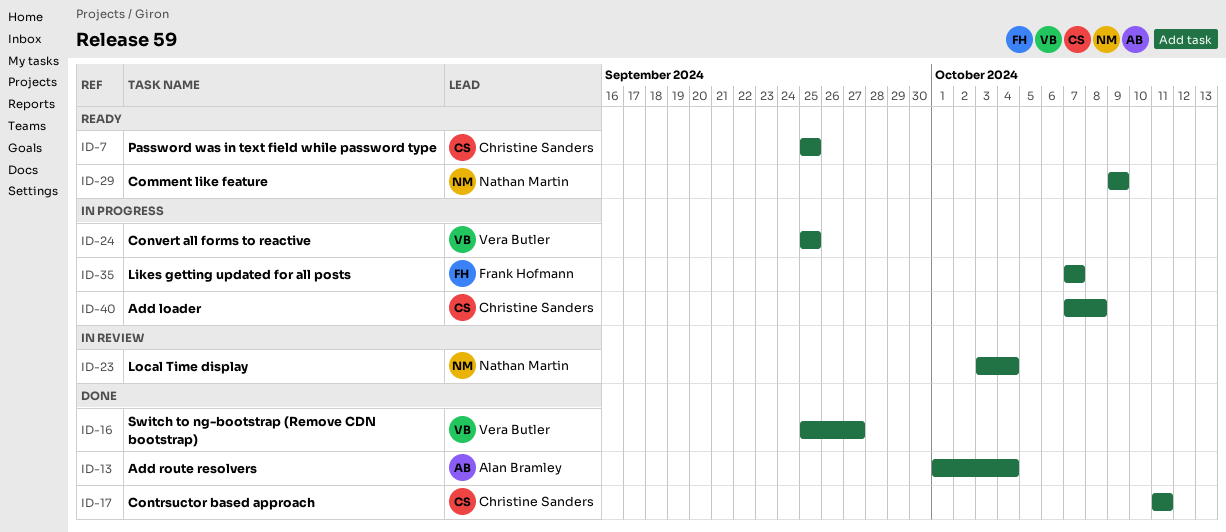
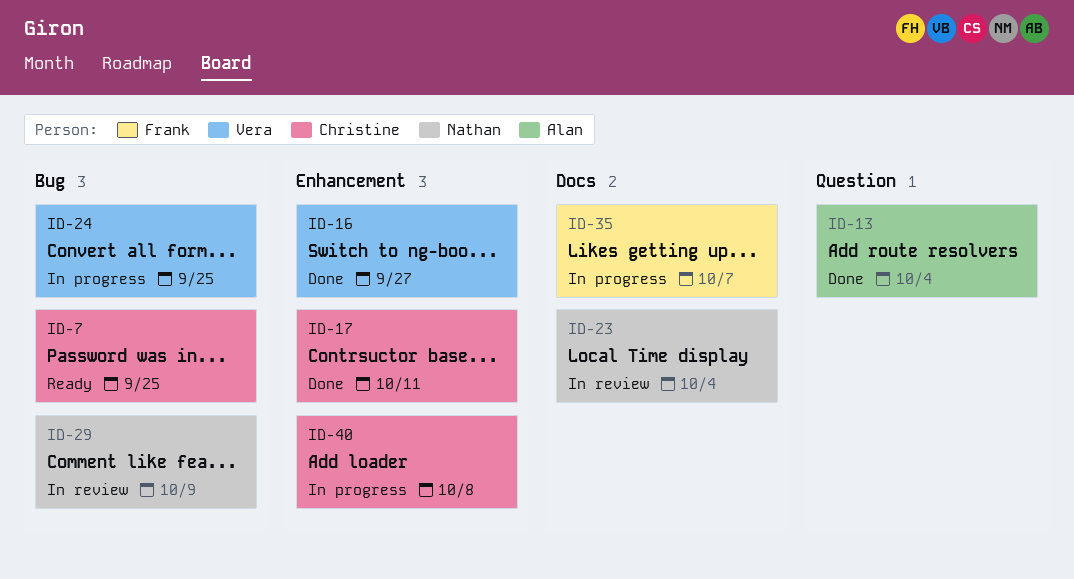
ID-29, status: Ready -> In review

